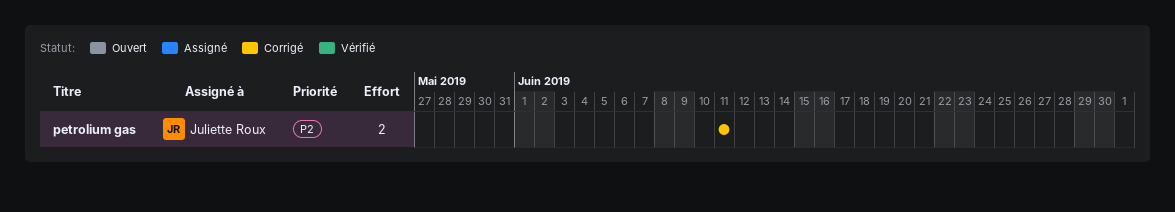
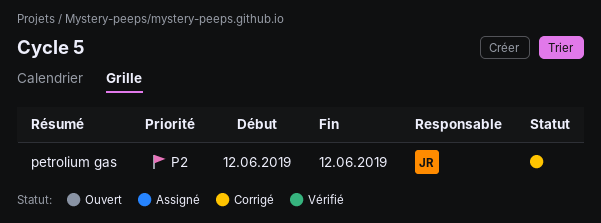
petrolium gas, start: Jun 11 -> Jun 12
petrolium gas, due: Jun 11 -> Jun 12

